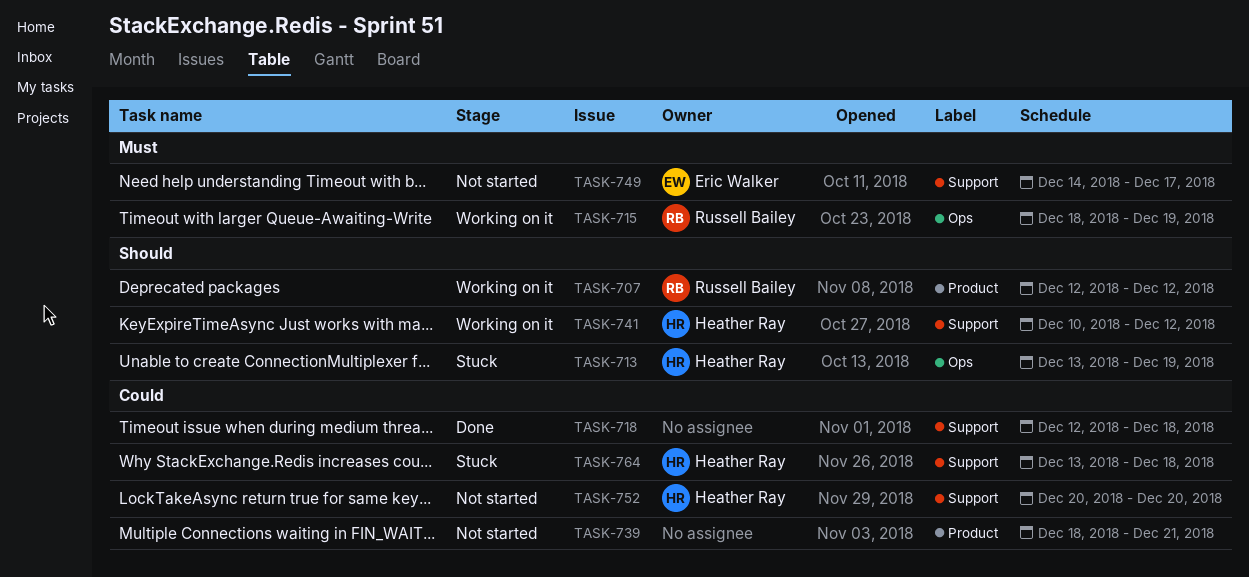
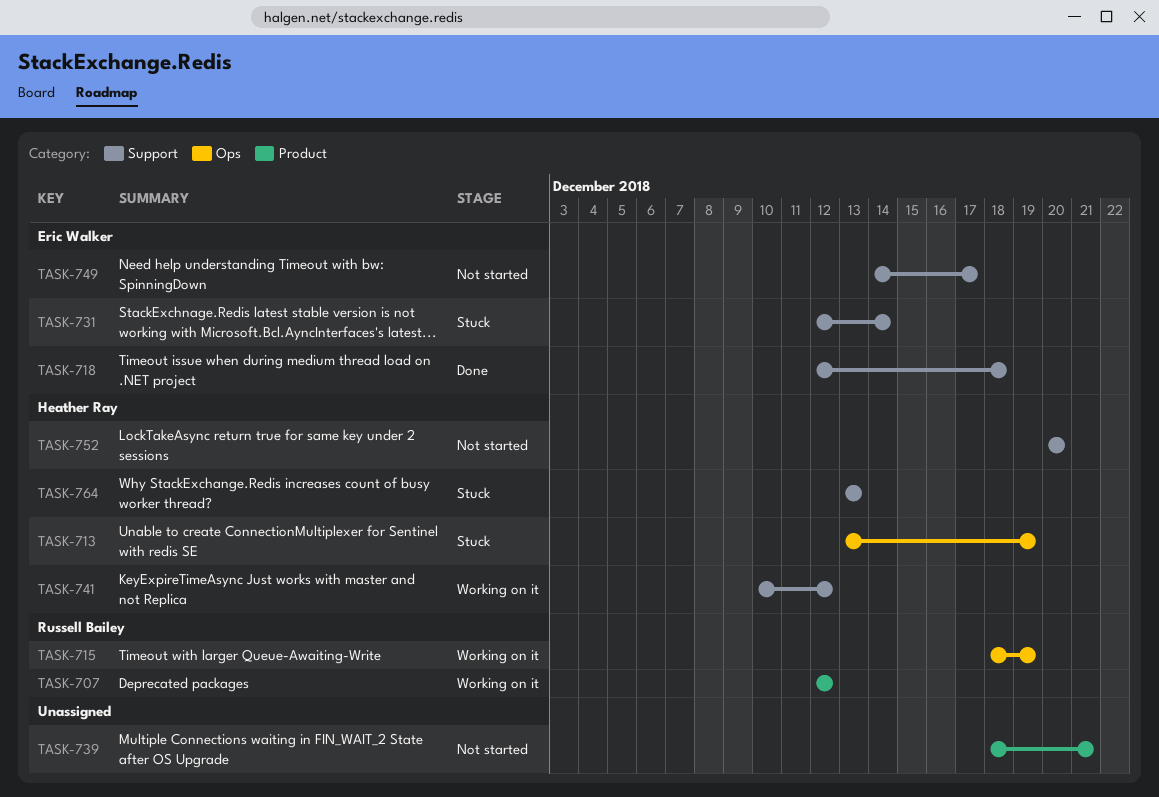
TASK-718, owner: none -> Eric Walker
TASK-731: none -> present
TASK-764, due: Dec 18 -> Dec 13

